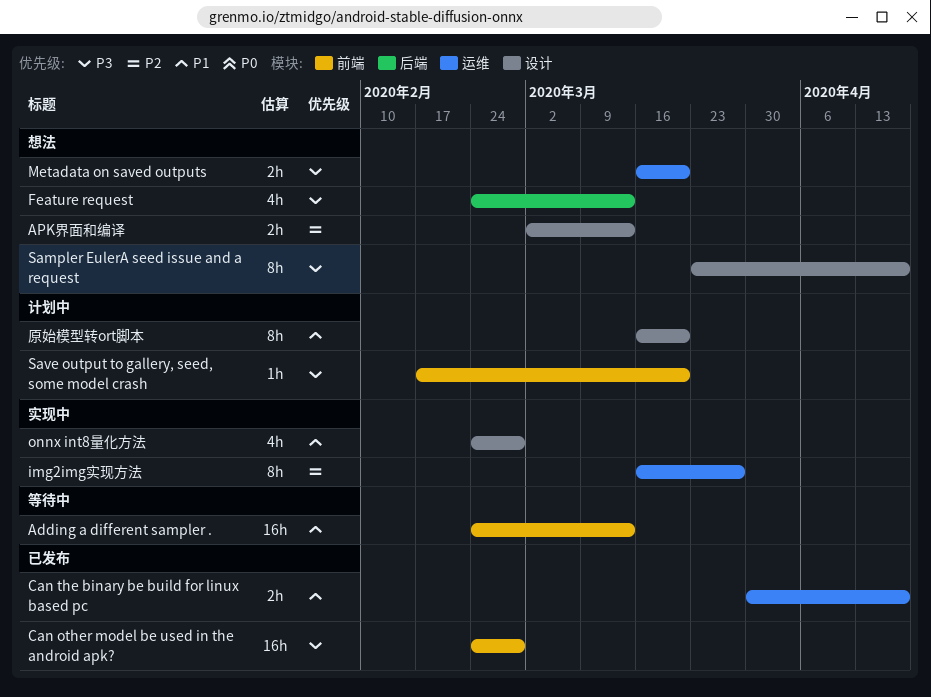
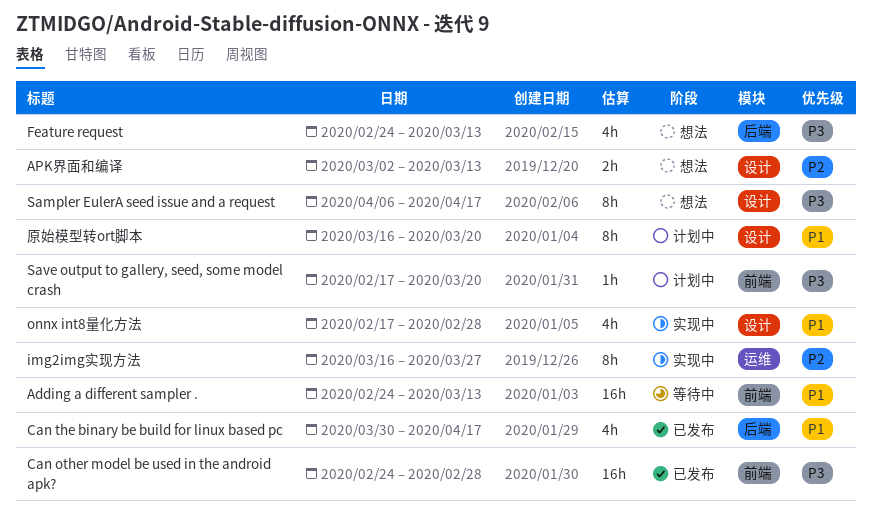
Can the binary be build for linux based pc, label: 运维 -> 后端
Can the binary be build for linux based pc, estimate: 2h -> 4h
Metadata on saved outputs: present -> none
onnx int8量化方法, start: Feb 24 -> Feb 17
Sampler EulerA seed issue and a request, start: Mar 23 -> Apr 6

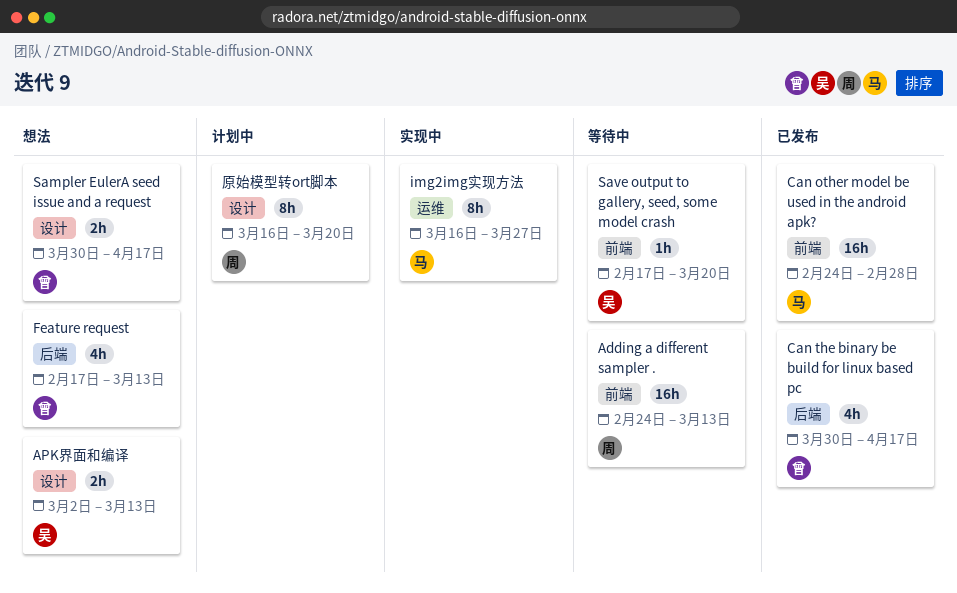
Feature request, start: Feb 24 -> Feb 17
onnx int8量化方法: present -> none
Sampler EulerA seed issue and a request, estimate: 8h -> 2h
Sampler EulerA seed issue and a request, start: Apr 6 -> Mar 30
Save output to gallery, seed, some model crash, status: 计划中 -> 等待中

